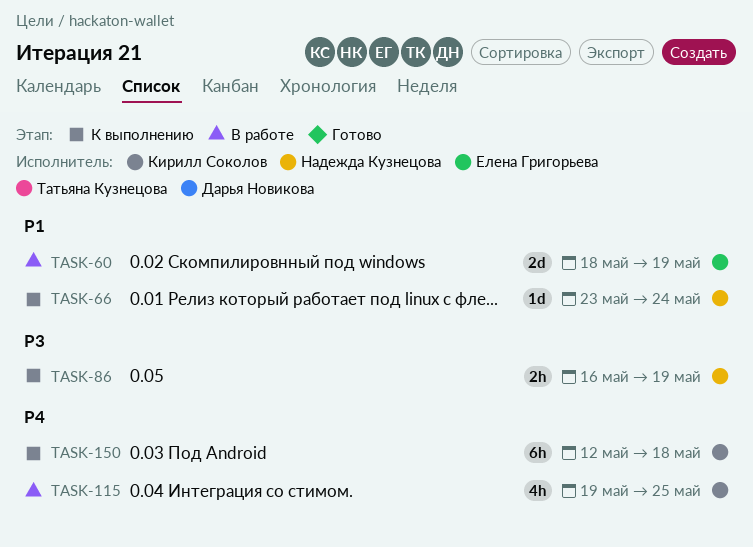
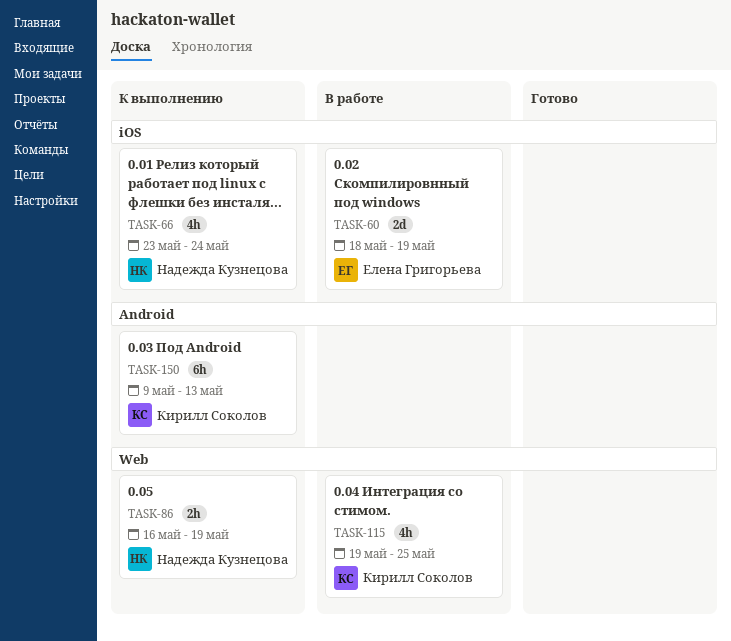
TASK-66, estimate: 1d -> 4h
TASK-150, start: May 12 -> May 9
TASK-150, due: May 18 -> May 13

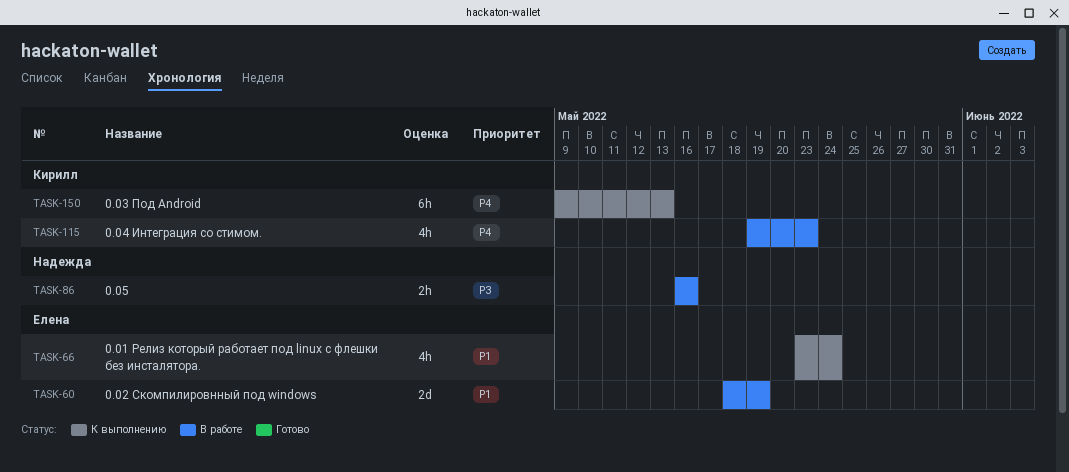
TASK-66, owner: Надежда Кузнецова -> Елена Григорьева
TASK-86, status: К выполнению -> В работе
TASK-86, due: May 19 -> May 16
TASK-115, due: May 25 -> May 23

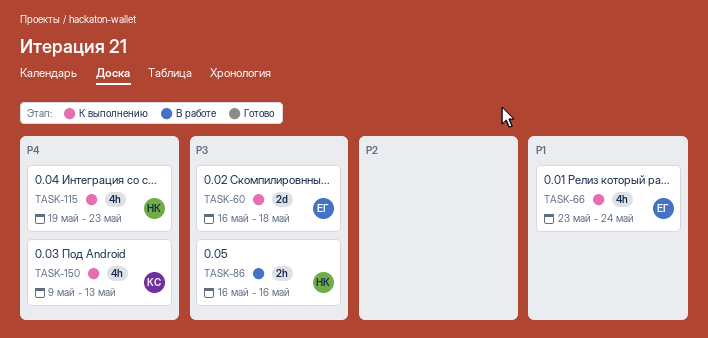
TASK-60, status: В работе -> К выполнению
TASK-60, priority: P1 -> P3
TASK-60, start: May 18 -> May 16
TASK-60, due: May 19 -> May 18
TASK-115, status: В работе -> К выполнению
TASK-115, owner: Кирилл -> Надежда
TASK-150, estimate: 6h -> 4h

